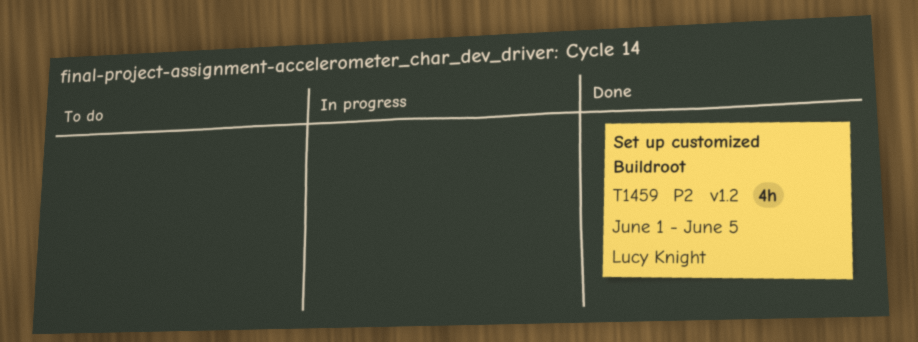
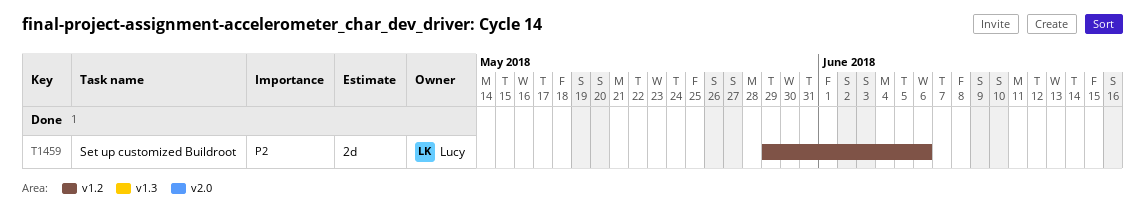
T1459, estimate: 4h -> 2d
T1459, start: Jun 1 -> May 29
T1459, due: Jun 5 -> Jun 6

